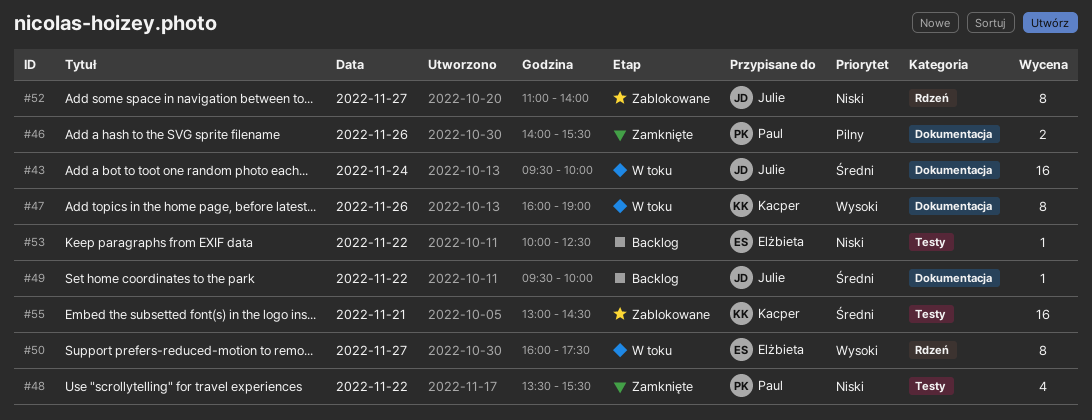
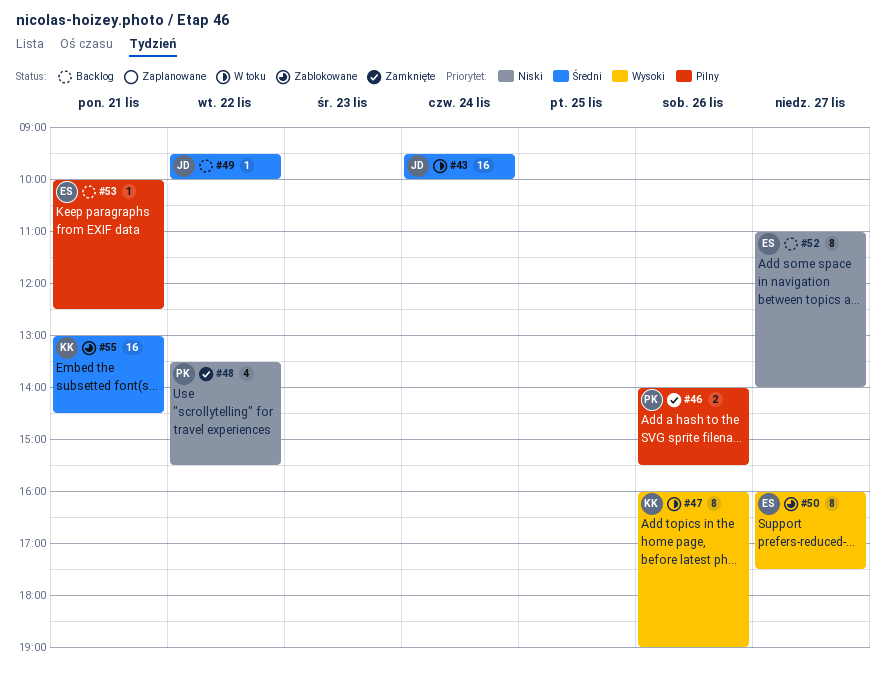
#50, status: W toku -> Zablokowane
#52, status: Zablokowane -> Backlog
#52, owner: Julie -> Elżbieta
#53, priority: Niski -> Pilny
#53, day: Nov 22 -> Nov 21

